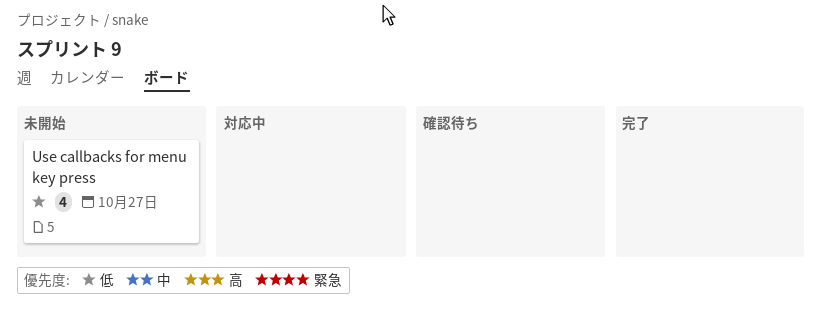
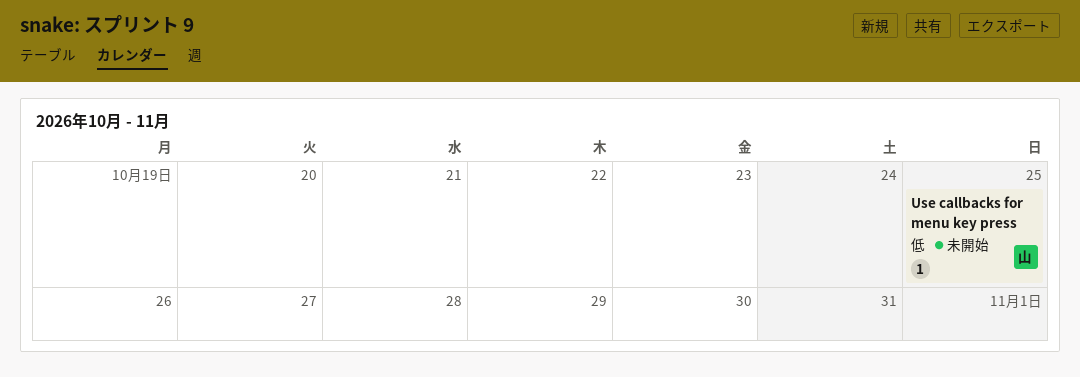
Use callbacks for menu key press, estimate: 4 -> 1
Use callbacks for menu key press, due: Oct 27 -> Oct 25

